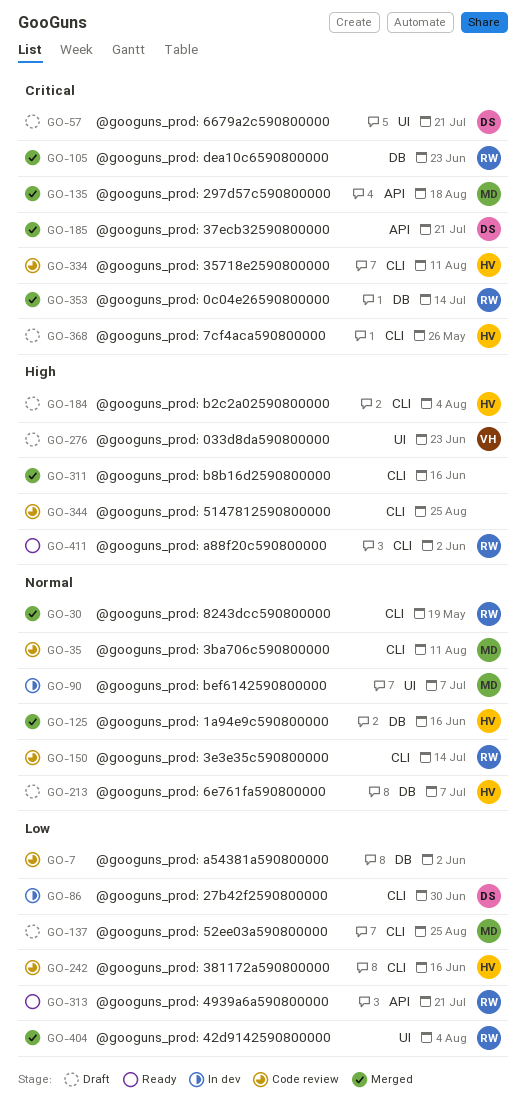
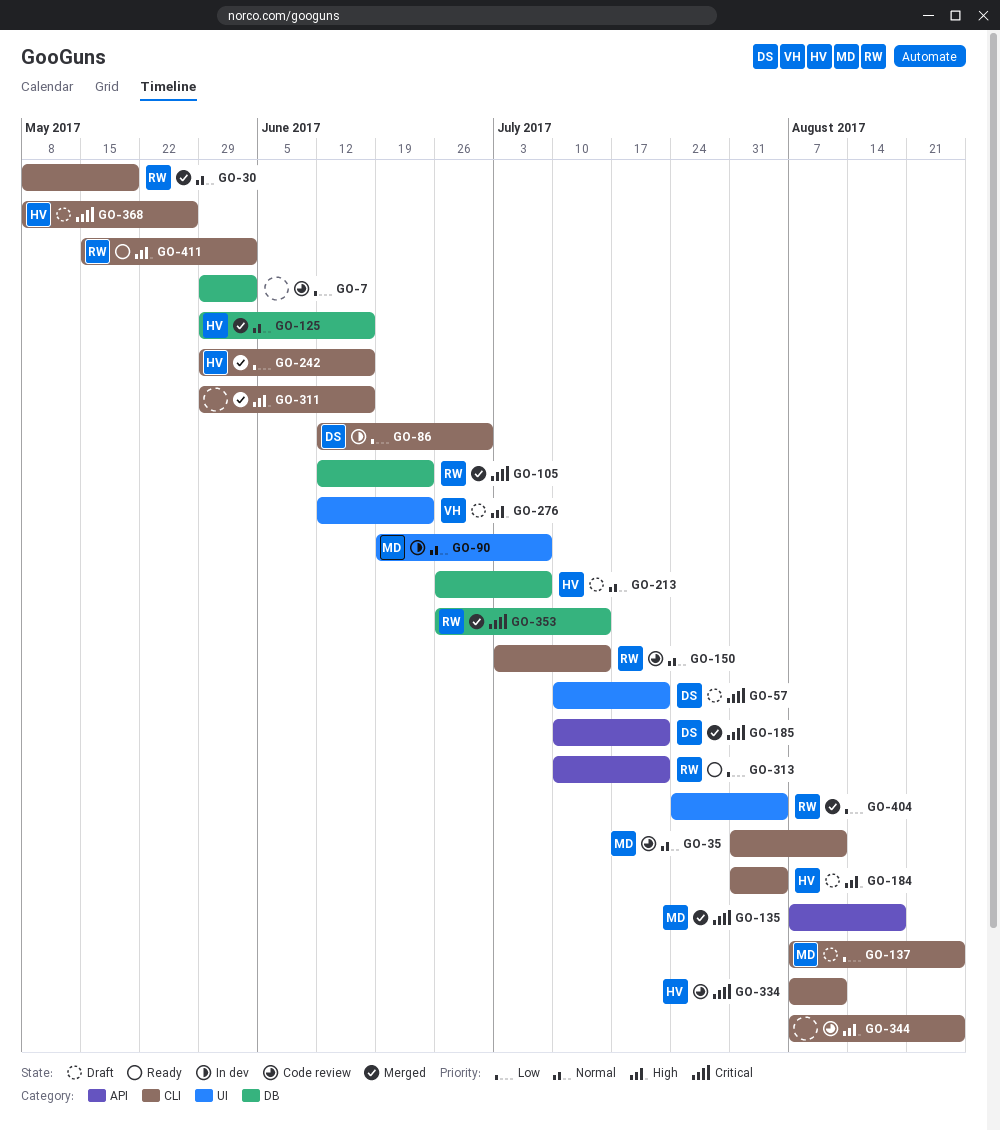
GO-242, status: Code review -> Merged

